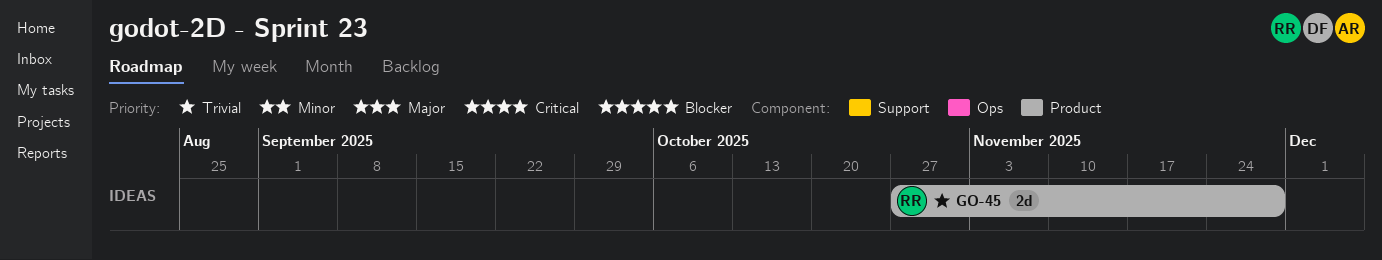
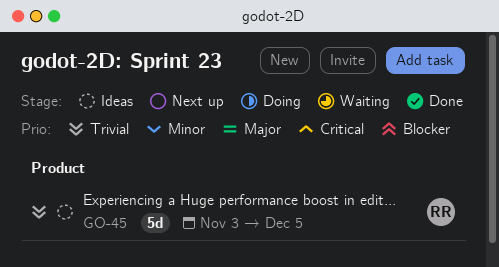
GO-45, estimate: 2d -> 5d
GO-45, start: Oct 27 -> Nov 3
GO-45, due: Nov 28 -> Dec 5

